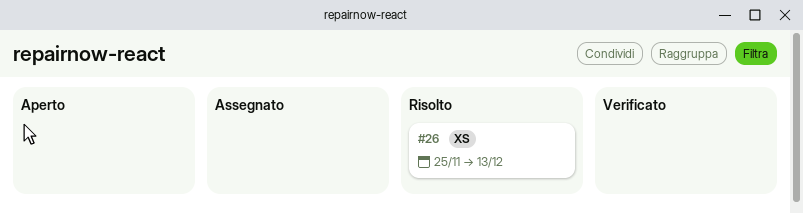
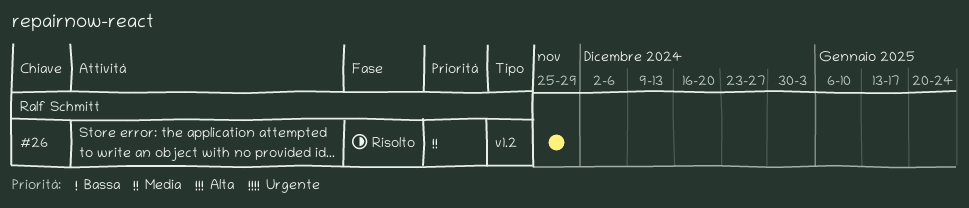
#26, due: Dec 13 -> Nov 29

